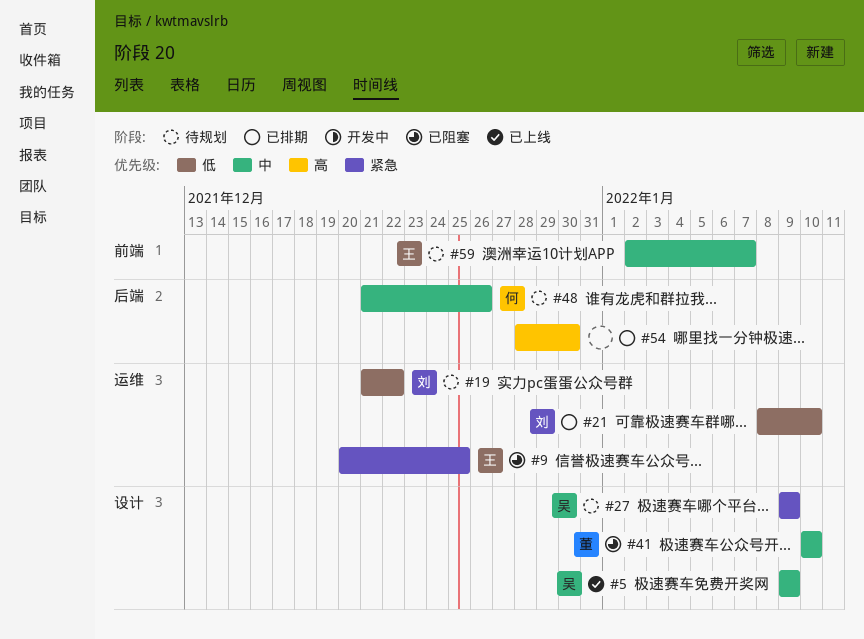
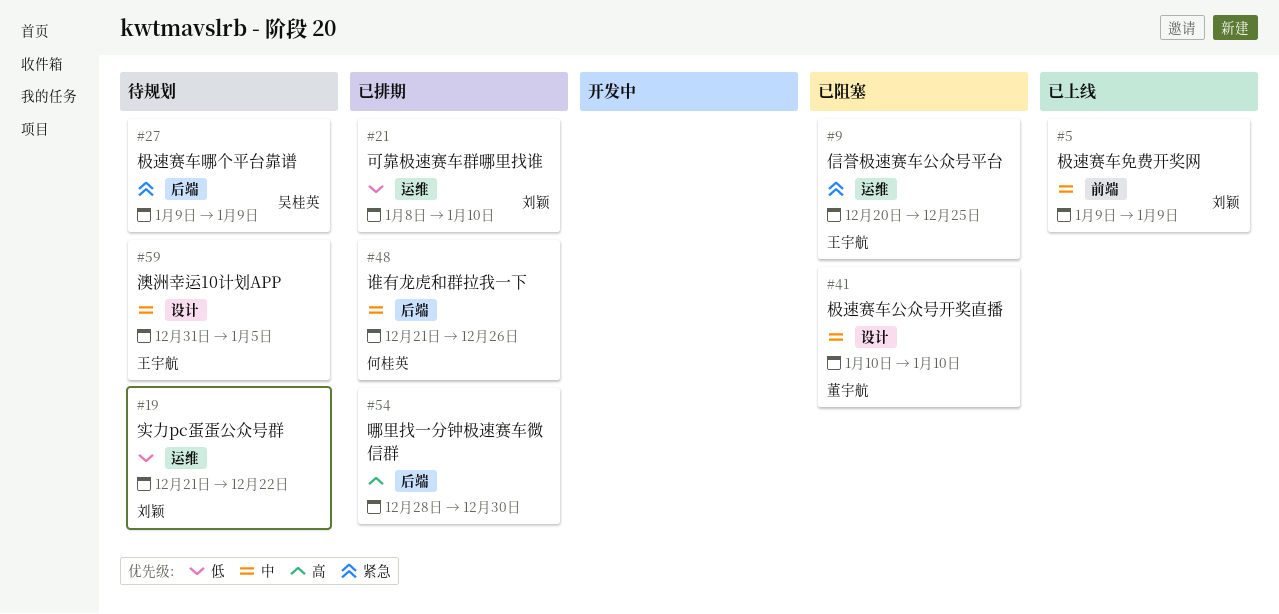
#5, owner: 吴桂英 -> 刘颖
#5, label: 设计 -> 前端
#27, label: 设计 -> 后端
#48, status: 待规划 -> 已排期
#59, label: 前端 -> 设计
#59, start: Jan 2 -> Dec 31
#59, due: Jan 7 -> Jan 5

